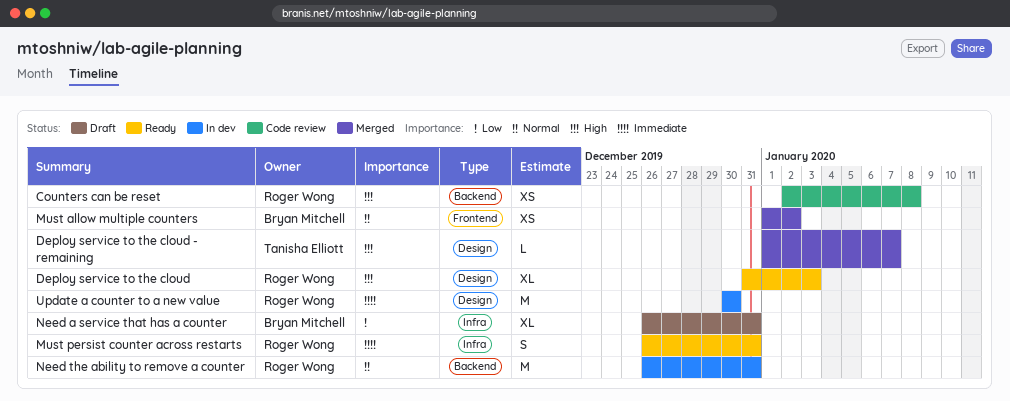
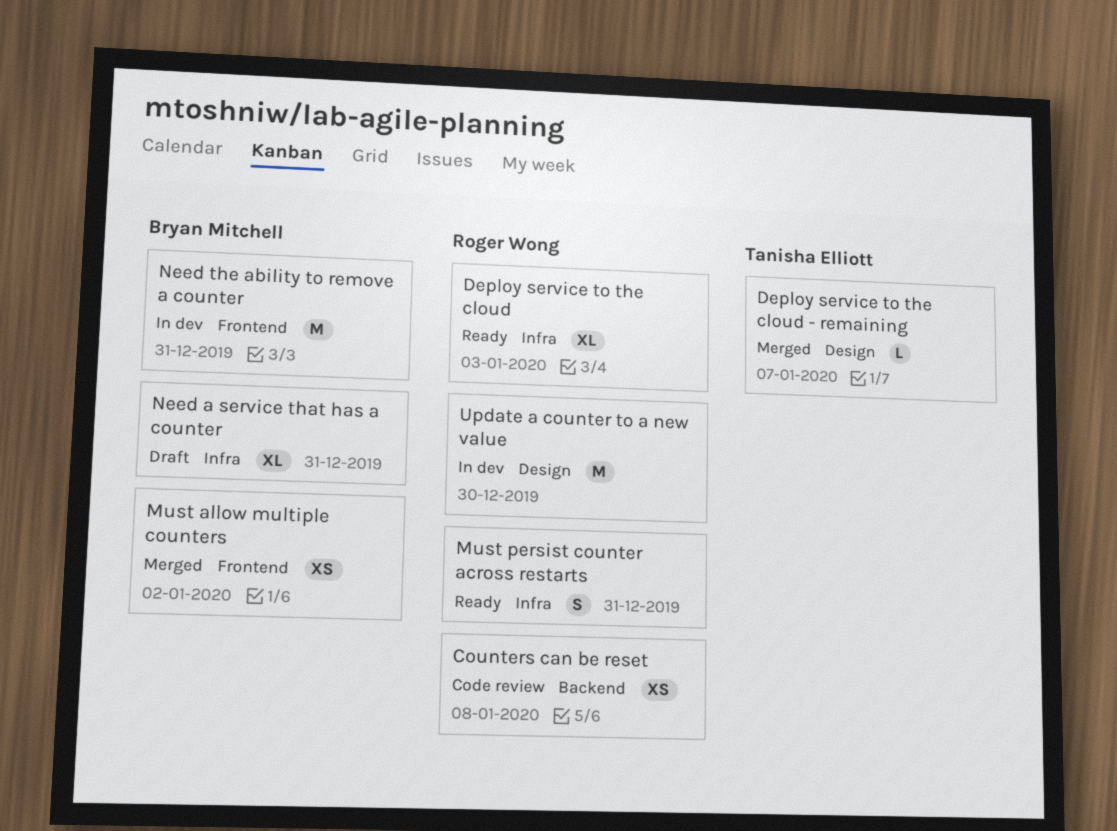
Deploy service to the cloud, label: Design -> Infra
Need the ability to remove a counter, owner: Roger Wong -> Bryan Mitchell
Need the ability to remove a counter, label: Backend -> Frontend

